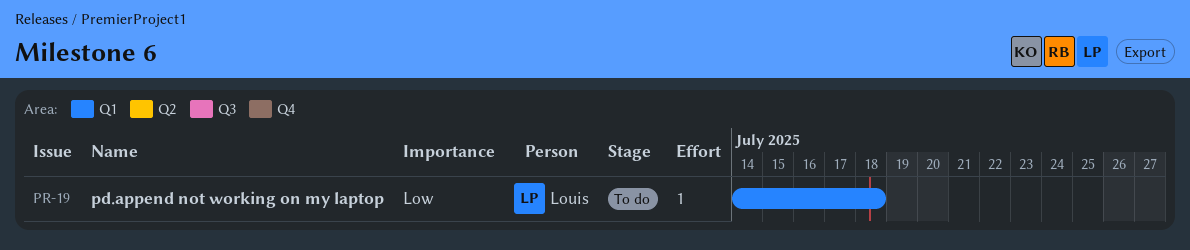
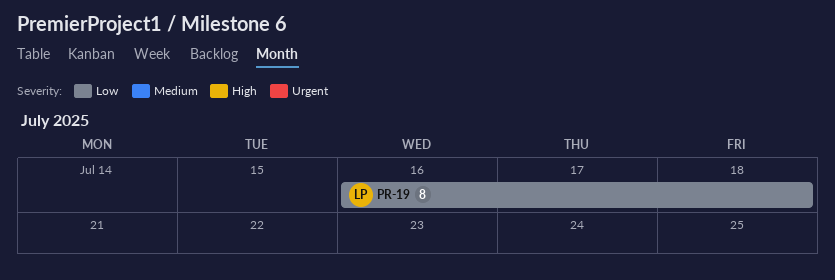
PR-19, estimate: 1 -> 8
PR-19, start: Jul 14 -> Jul 16

